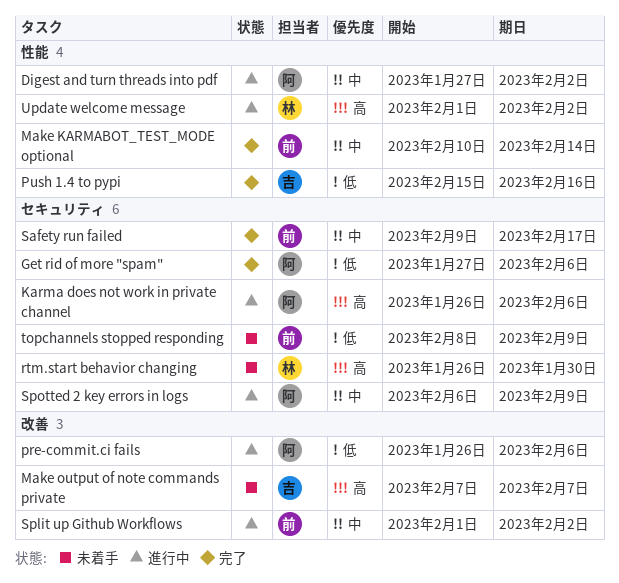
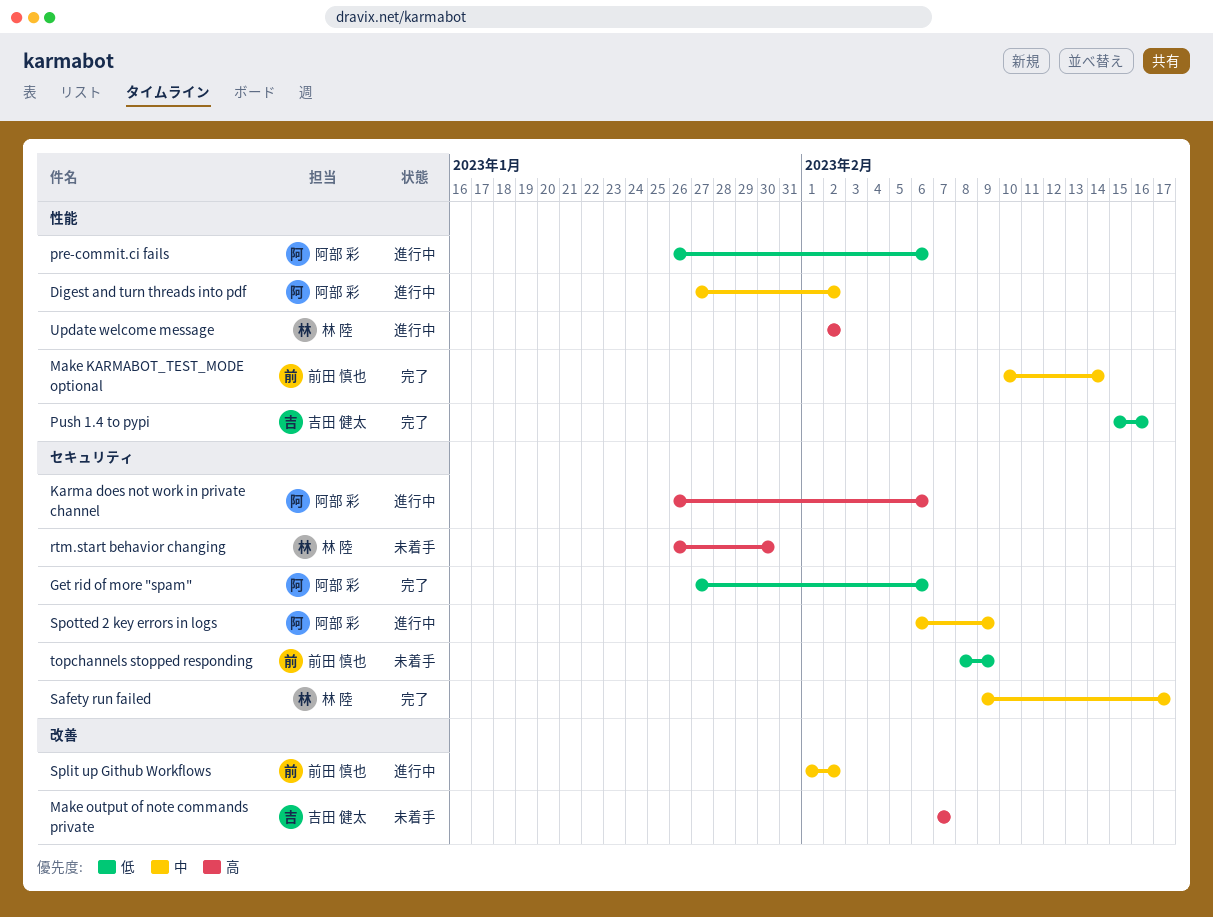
pre-commit.ci fails, label: 改善 -> 性能
Safety run failed, owner: 前田 慎也 -> 林 陸
Update welcome message, start: Feb 1 -> Feb 2

